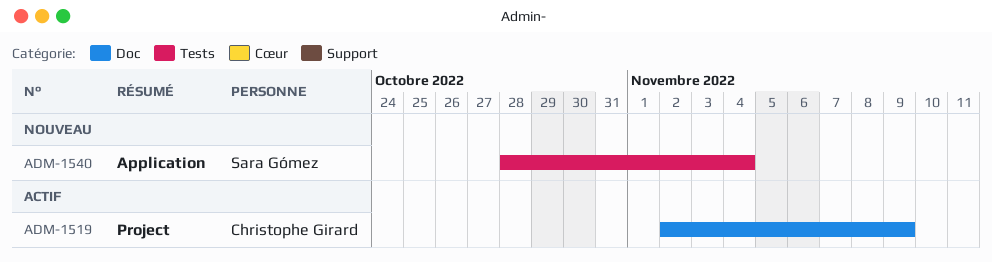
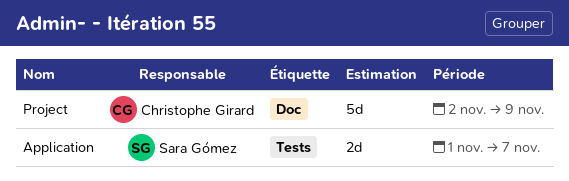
Application, start: Oct 28 -> Nov 1
Application, due: Nov 4 -> Nov 7

